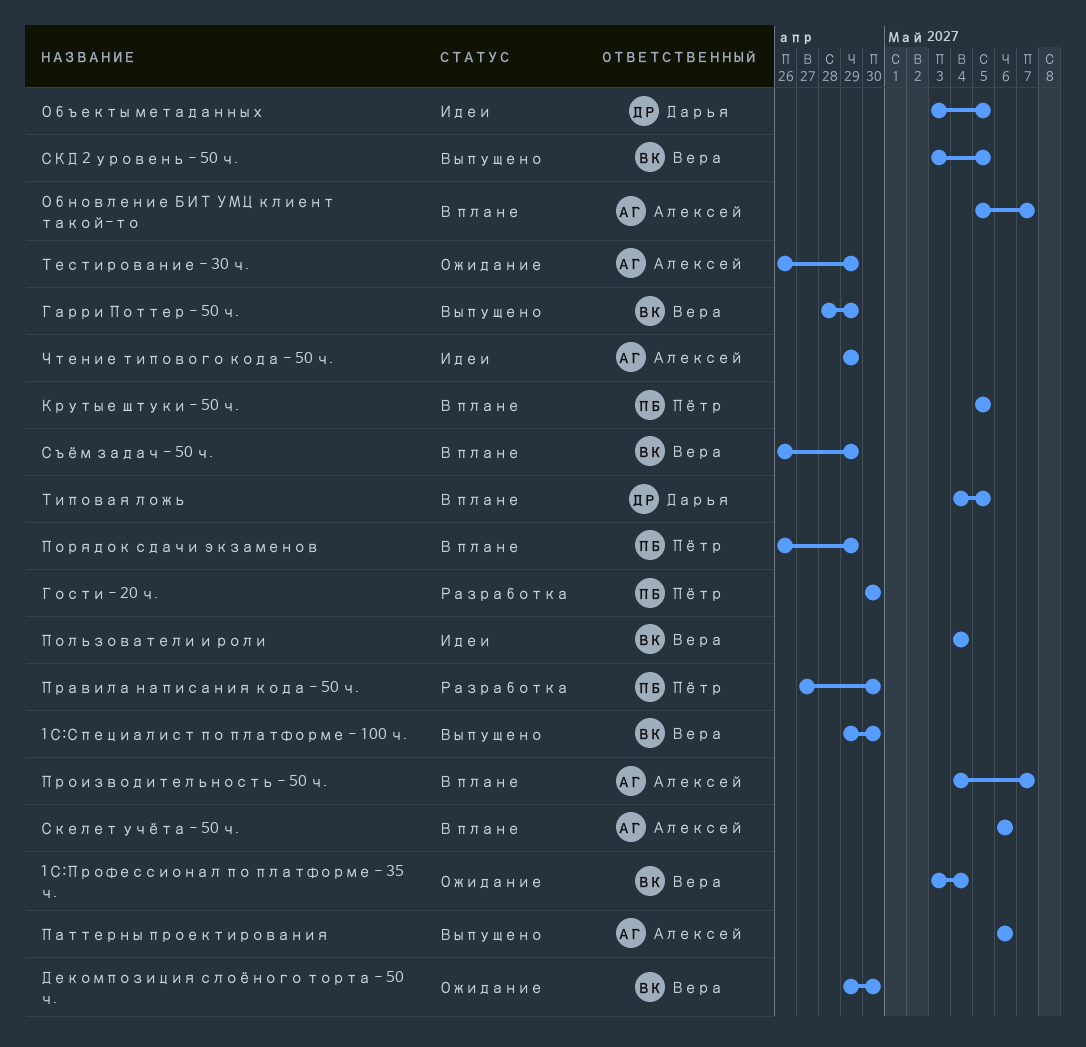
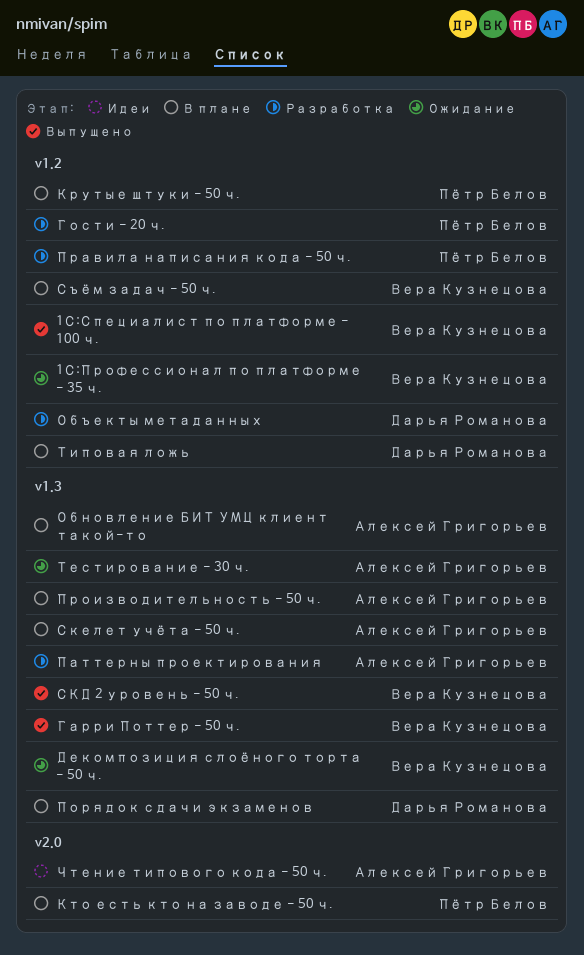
Кто есть кто на заводе - 50 ч.: none -> present
Объекты метаданных, status: Идеи -> Разработка
Паттерны проектирования, status: Выпущено -> Разработка
Пользователи и роли: present -> none
Порядок сдачи экзаменов, owner: Пётр Белов -> Дарья Романова

